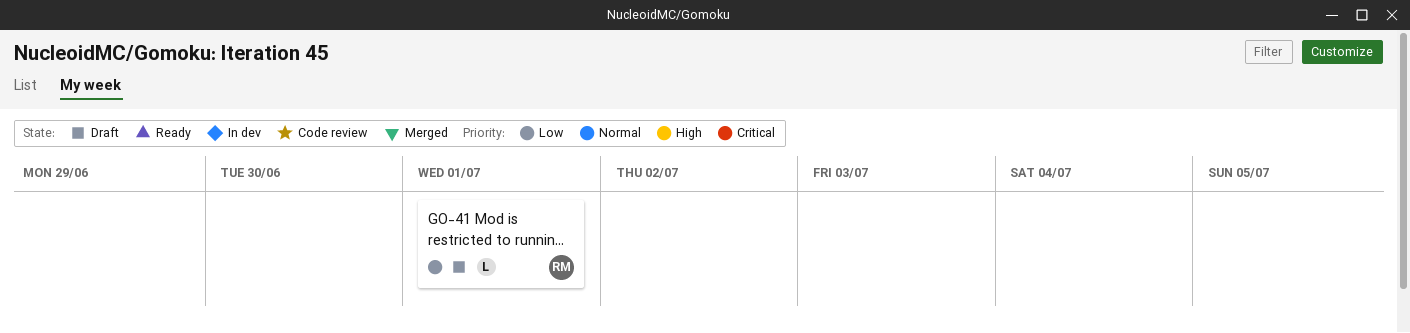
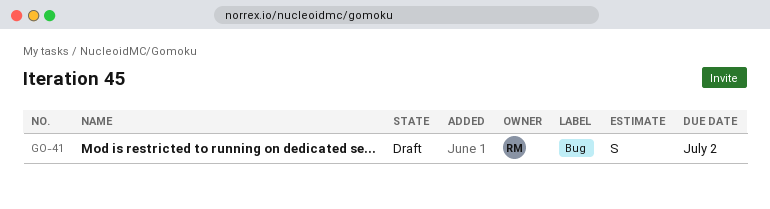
GO-41, estimate: L -> S
GO-41, due: Jul 1 -> Jul 2

